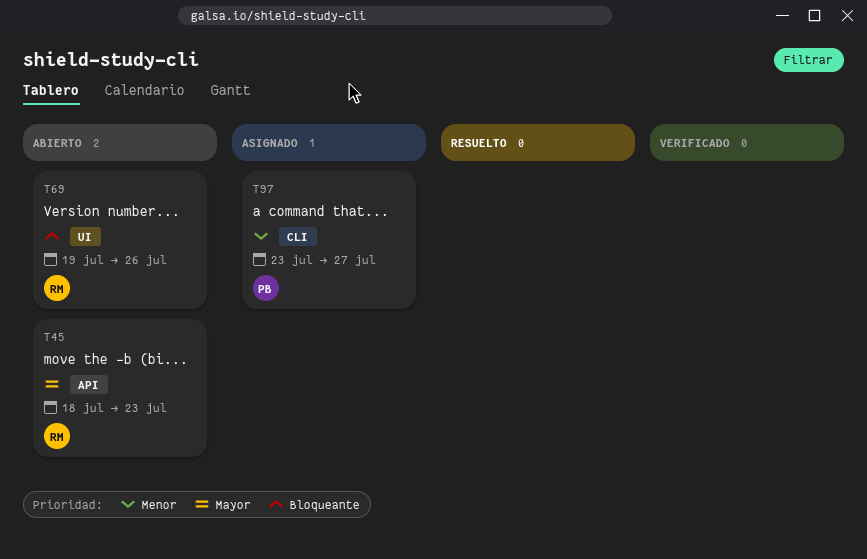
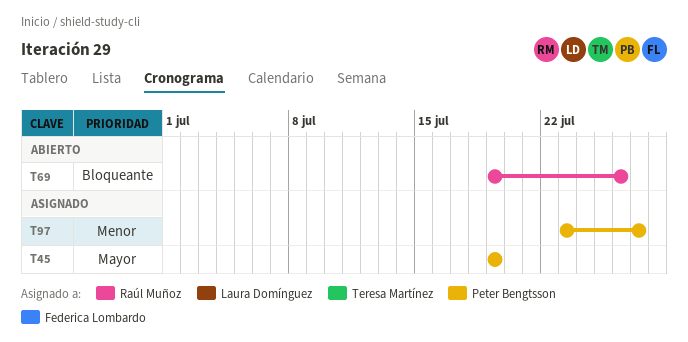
T45, status: Abierto -> Asignado
T45, owner: Raúl Muñoz -> Peter Bengtsson
T45, start: Jul 18 -> Jul 19
T45, due: Jul 23 -> Jul 19

